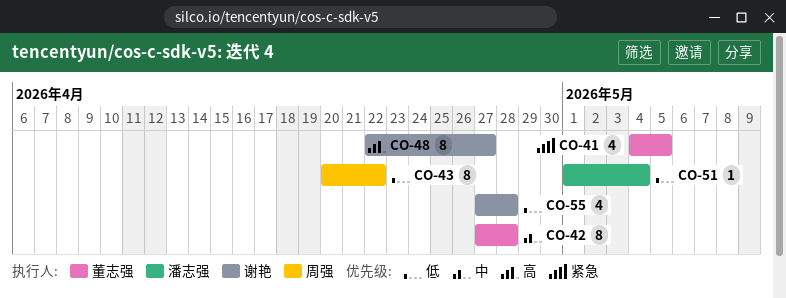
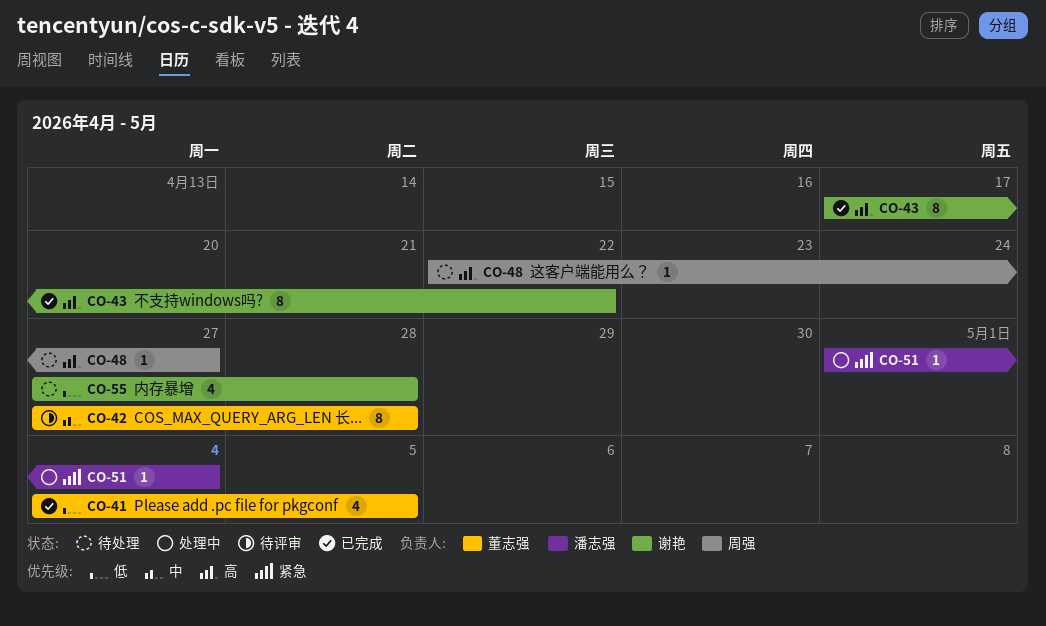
CO-41, priority: 紧急 -> 低
CO-43, owner: 周强 -> 谢艳
CO-43, priority: 低 -> 高
CO-43, start: Apr 20 -> Apr 17
CO-48, owner: 谢艳 -> 周强
CO-48, estimate: 8 -> 1
CO-51, priority: 低 -> 紧急

